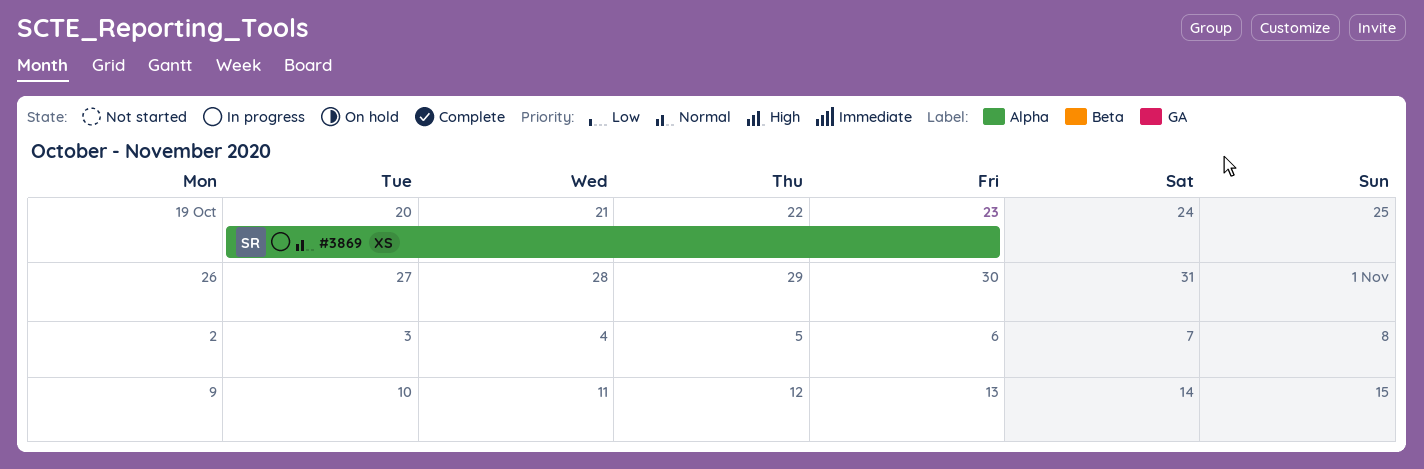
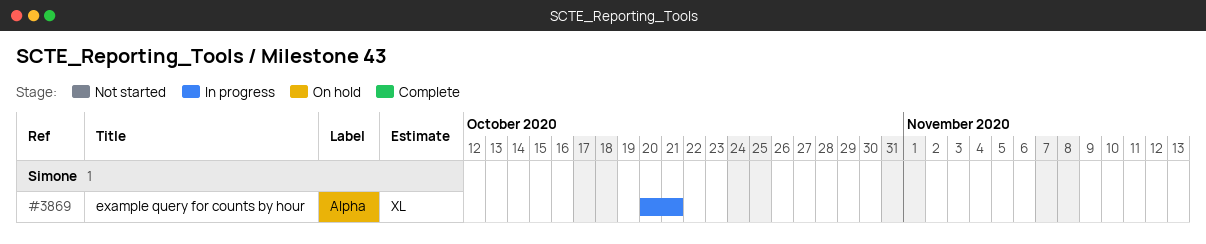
#3869, estimate: XS -> XL
#3869, due: Oct 23 -> Oct 21

